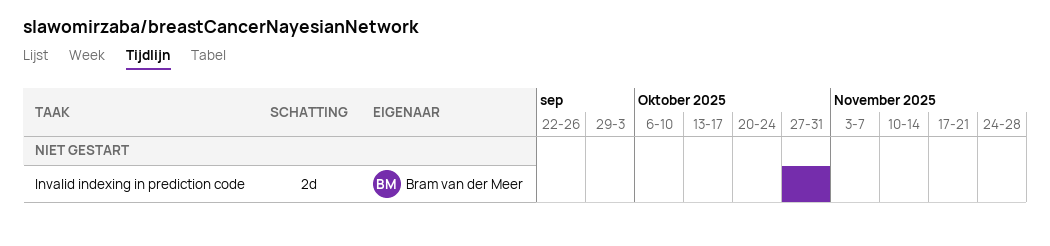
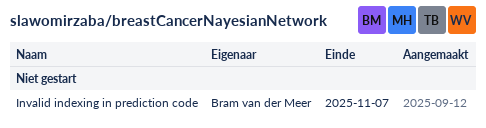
Invalid indexing in prediction code, due: Oct 31 -> Nov 7

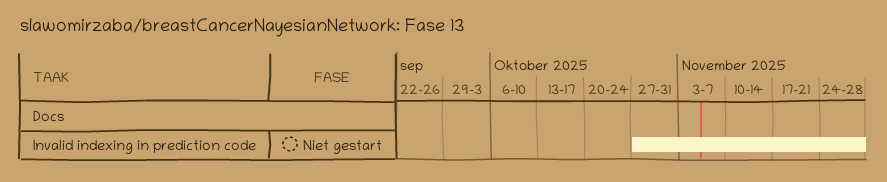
Invalid indexing in prediction code, due: Nov 7 -> Nov 28

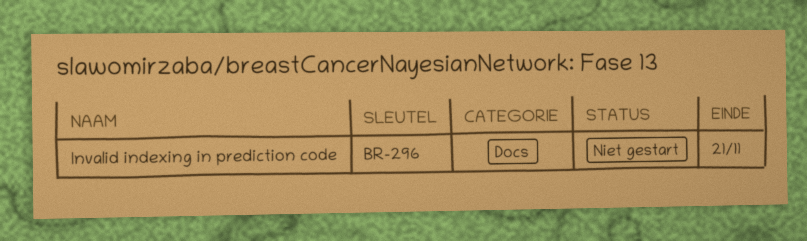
Invalid indexing in prediction code, due: Nov 28 -> Nov 21

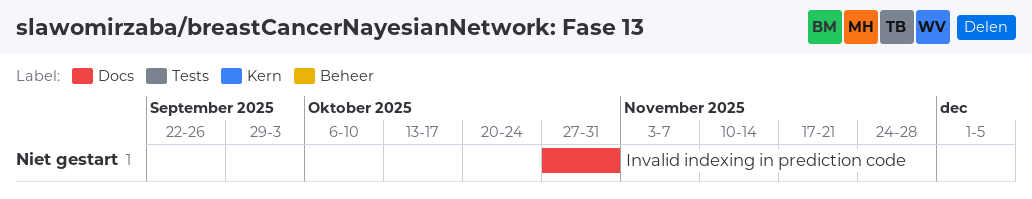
Invalid indexing in prediction code, due: Nov 21 -> Oct 31

